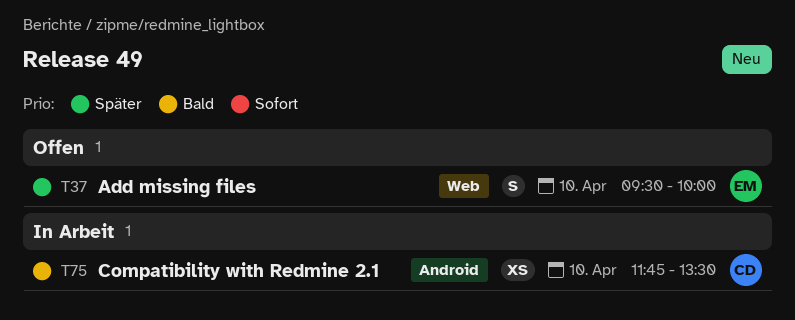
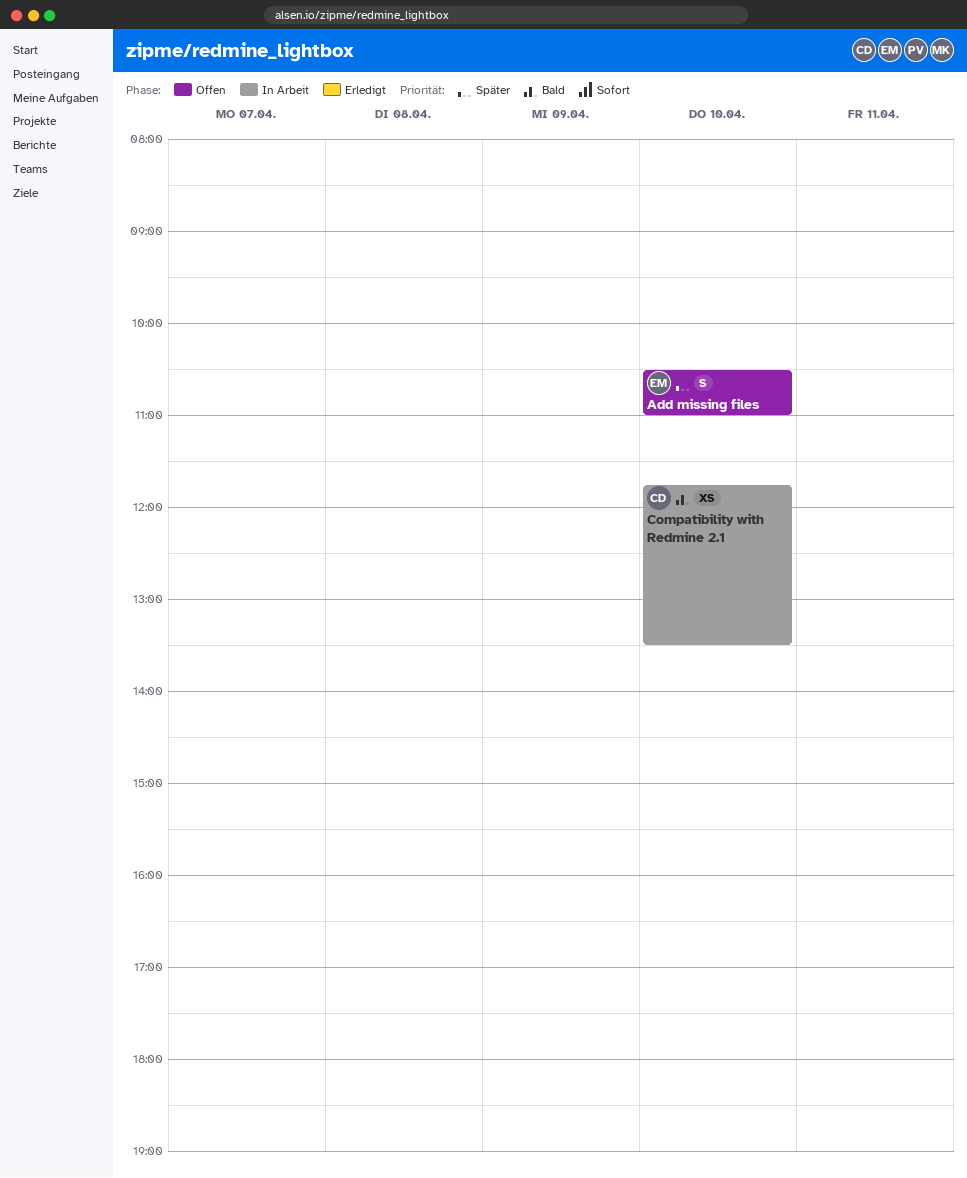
Add missing files, begins: 09:30 -> 10:30
Add missing files, ends: 10:00 -> 11:00

